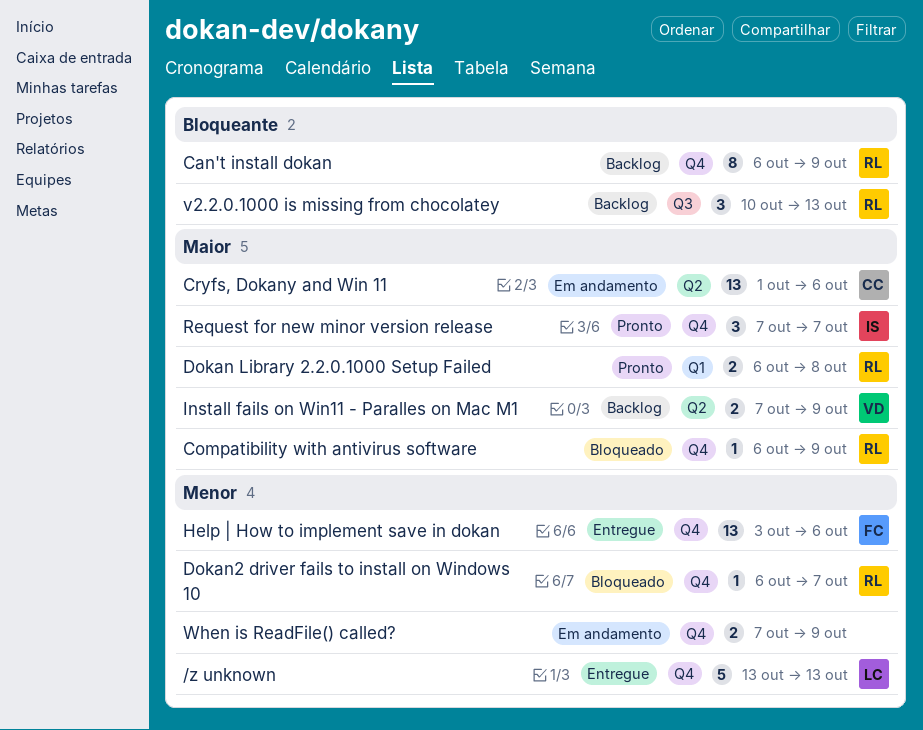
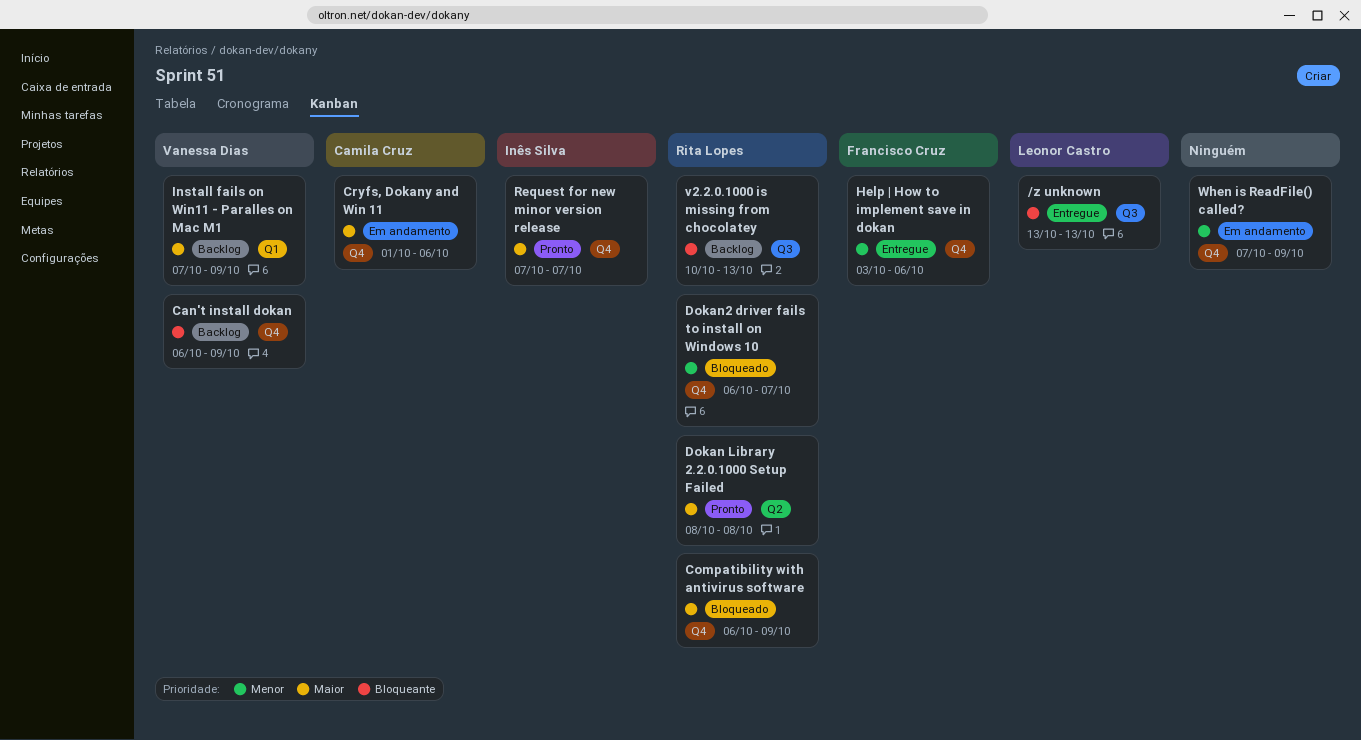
/z unknown, priority: Menor -> Bloqueante
/z unknown, label: Q4 -> Q3
Can't install dokan, owner: Rita Lopes -> Vanessa Dias
Cryfs, Dokany and Win 11, label: Q2 -> Q4
Dokan Library 2.2.0.1000 Setup Failed, label: Q1 -> Q2
Dokan Library 2.2.0.1000 Setup Failed, start: Oct 6 -> Oct 8
Install fails on Win11 - Paralles on Mac M1, label: Q2 -> Q1

